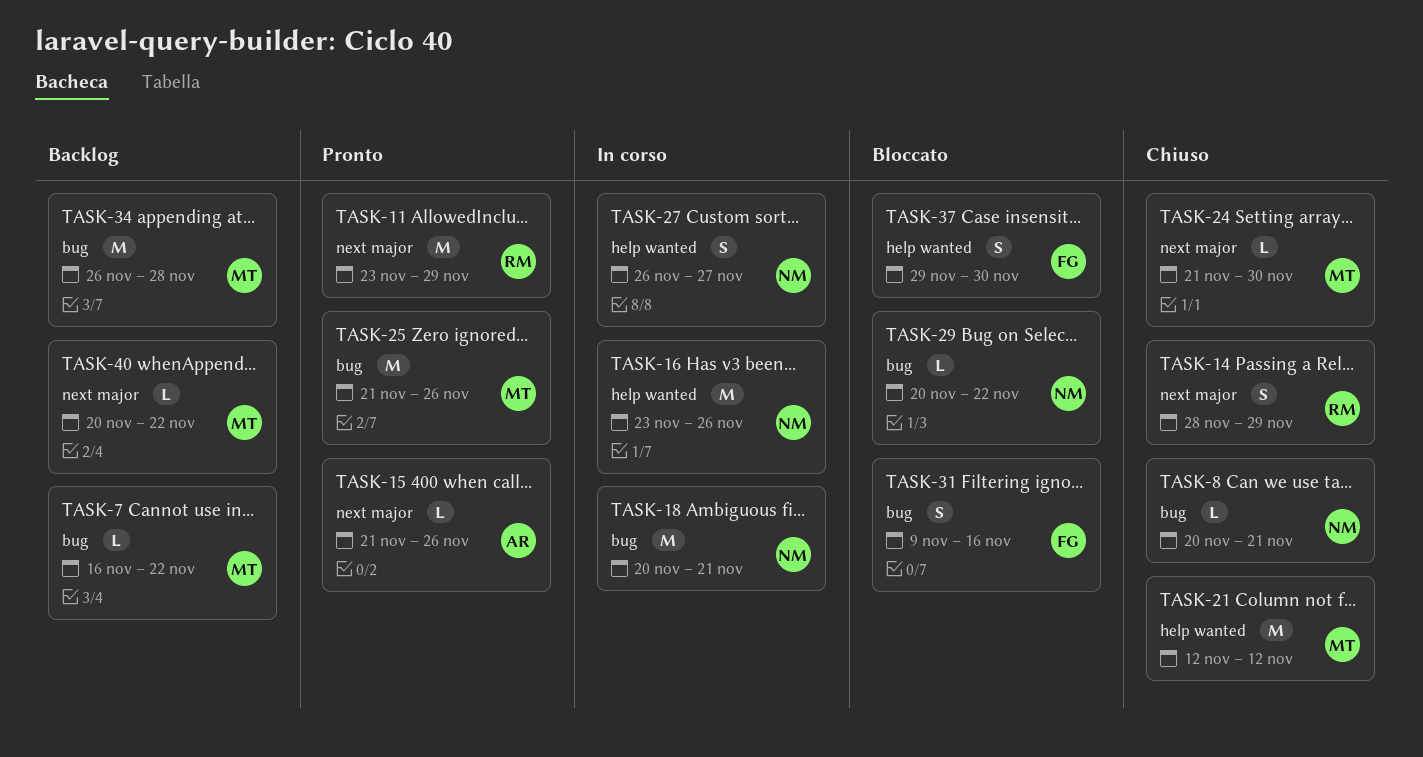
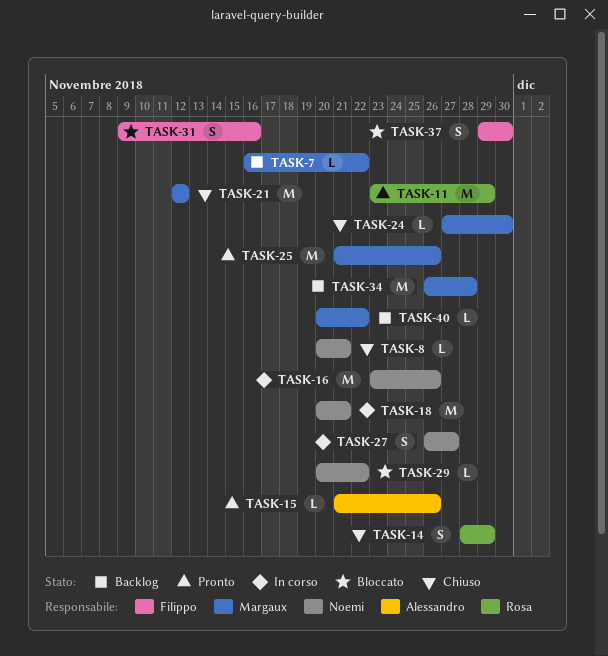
TASK-24, start: Nov 21 -> Nov 27

